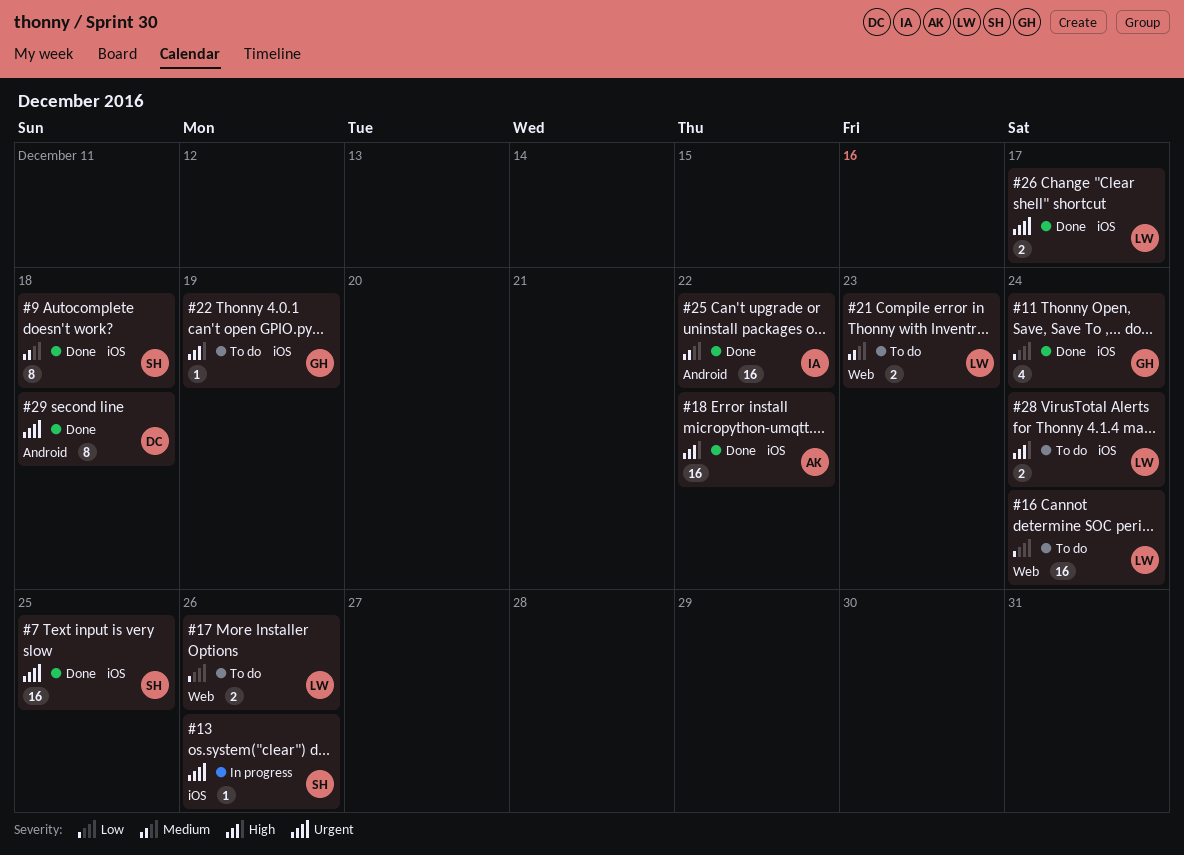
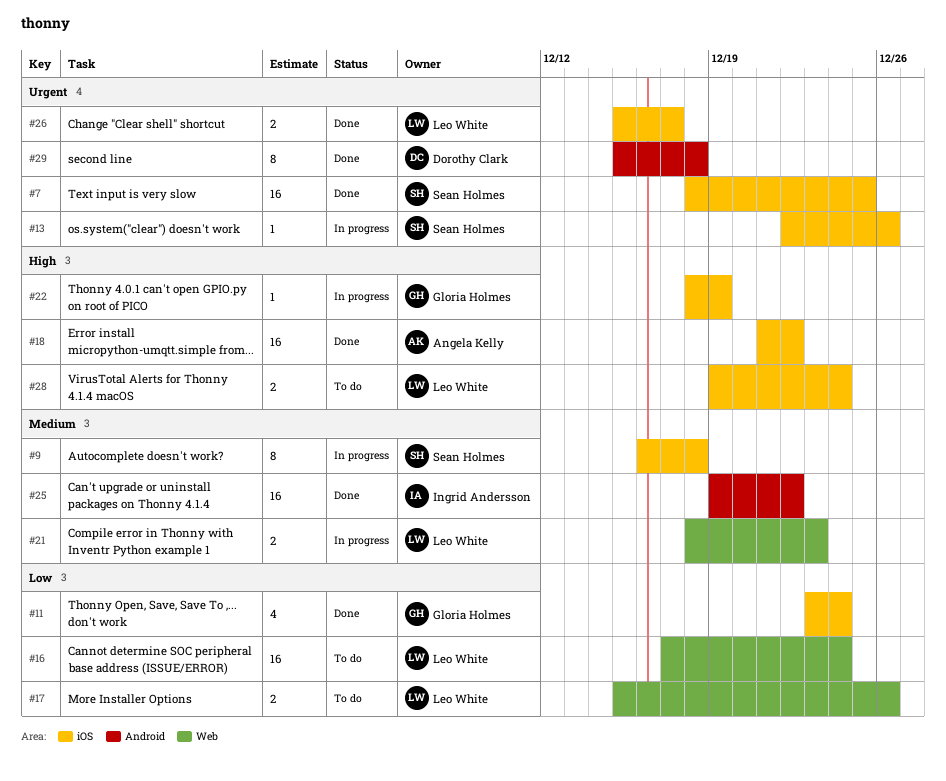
#9, status: Done -> In progress
#21, status: To do -> In progress
#22, status: To do -> In progress

